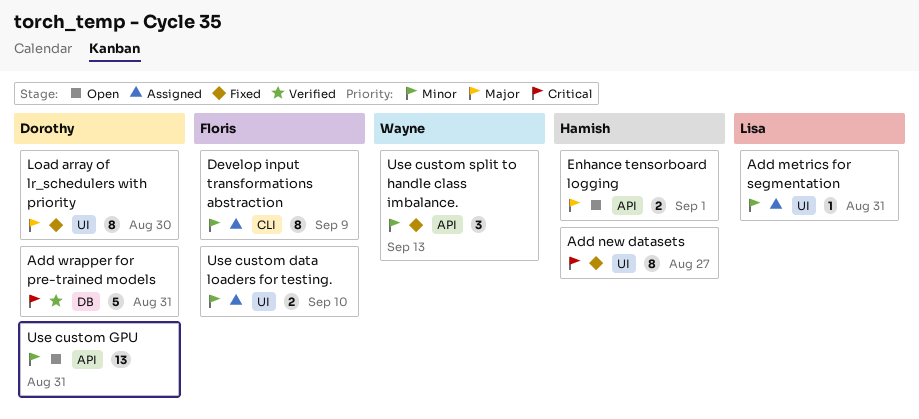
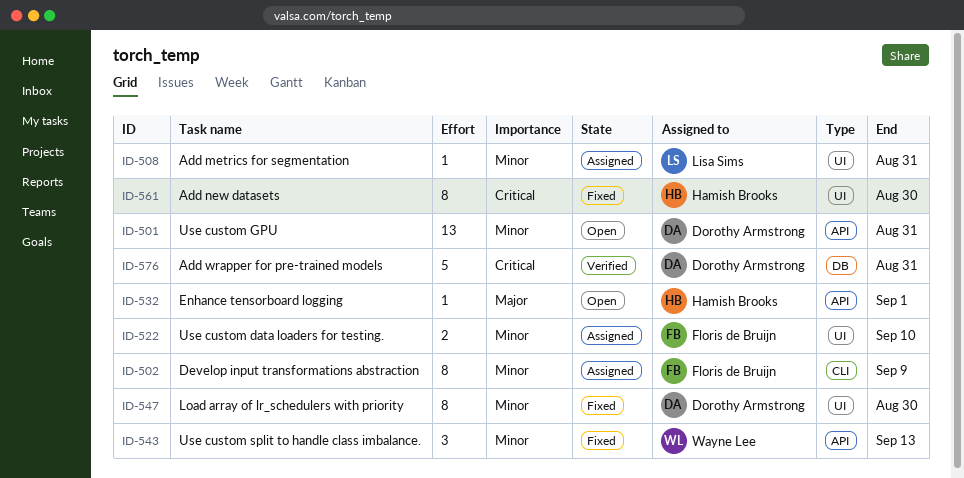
Add new datasets, due: Aug 27 -> Aug 30
Enhance tensorboard logging, estimate: 2 -> 1
Load array of lr_schedulers with priority, priority: Major -> Minor

